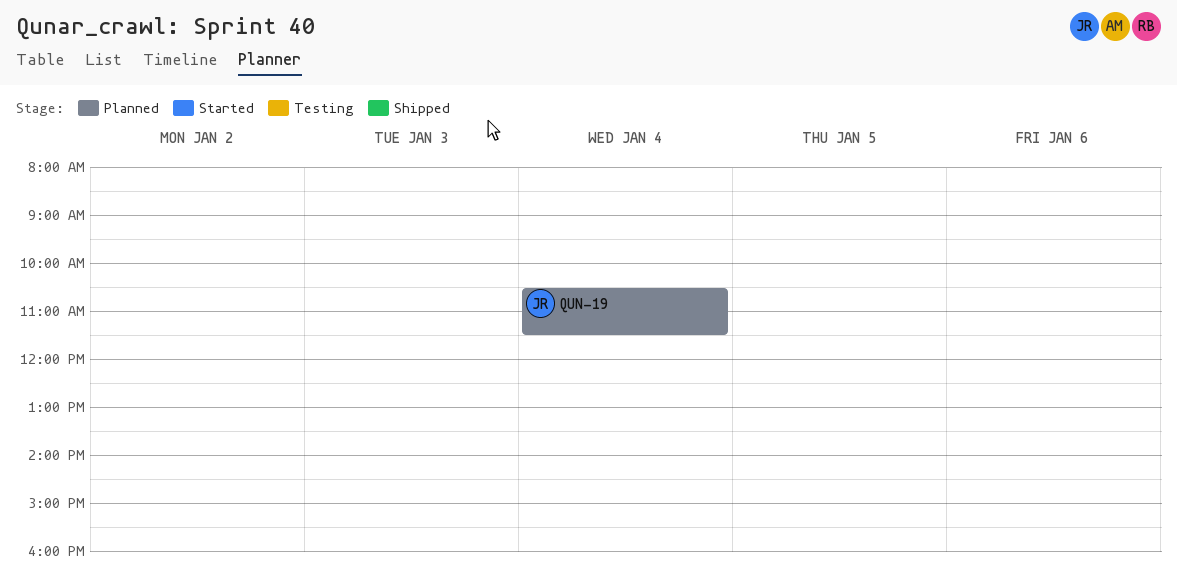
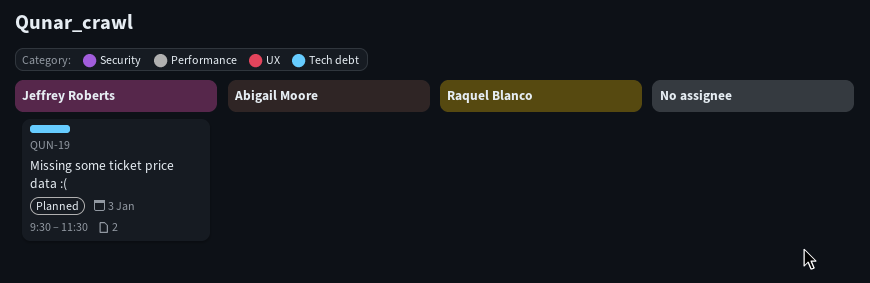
QUN-19, day: Jan 4 -> Jan 3
QUN-19, begins: 10:30 -> 09:30

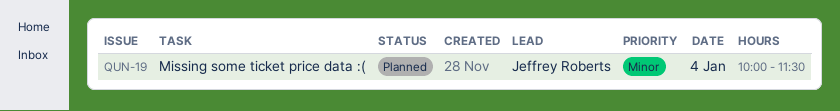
QUN-19, day: Jan 3 -> Jan 4
QUN-19, begins: 09:30 -> 10:00

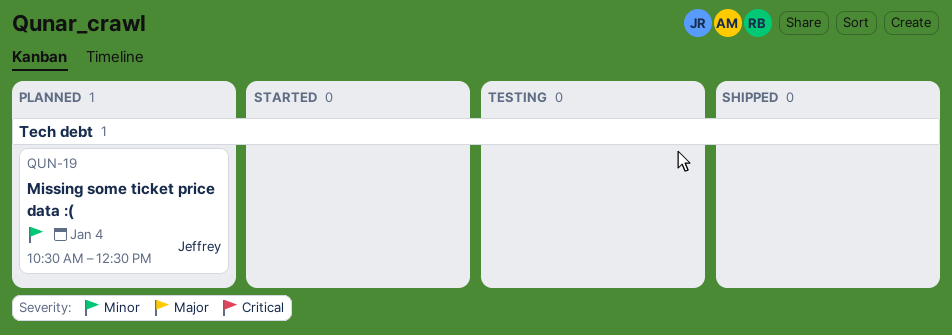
QUN-19, begins: 10:00 -> 10:30
QUN-19, ends: 11:30 -> 12:30

